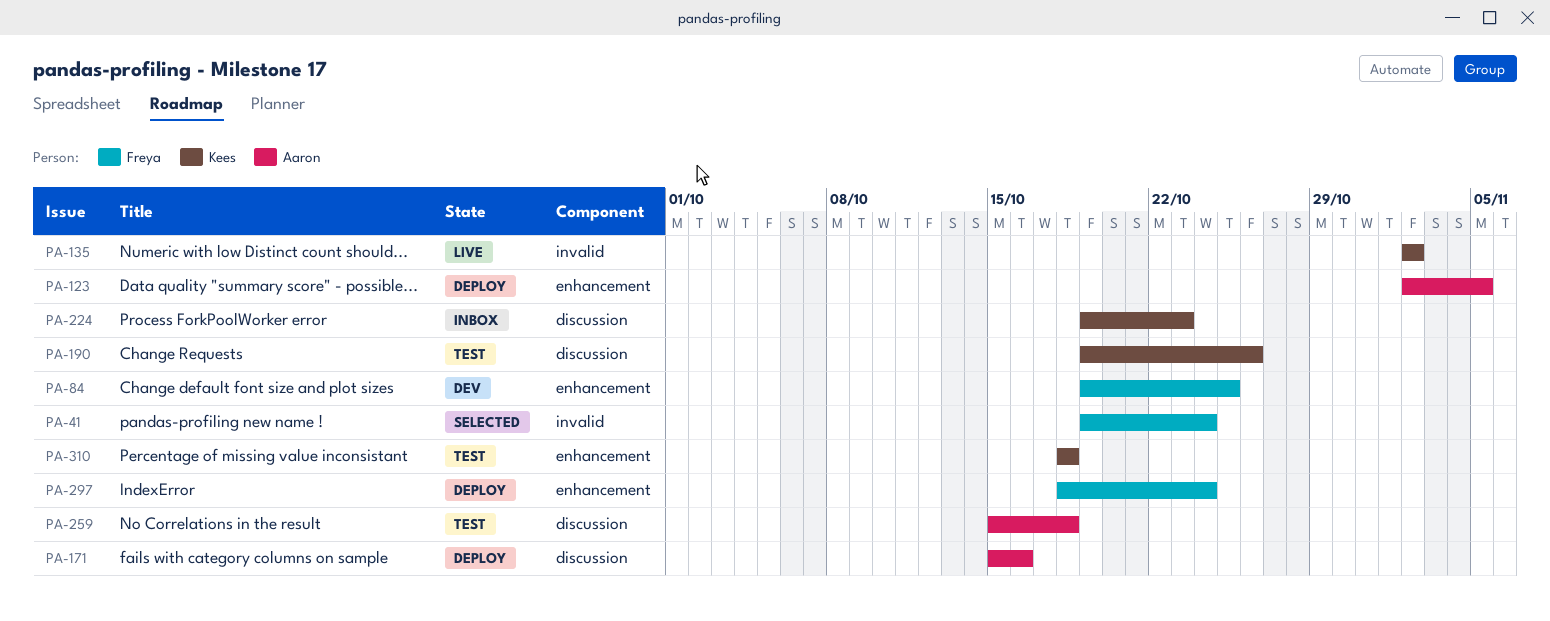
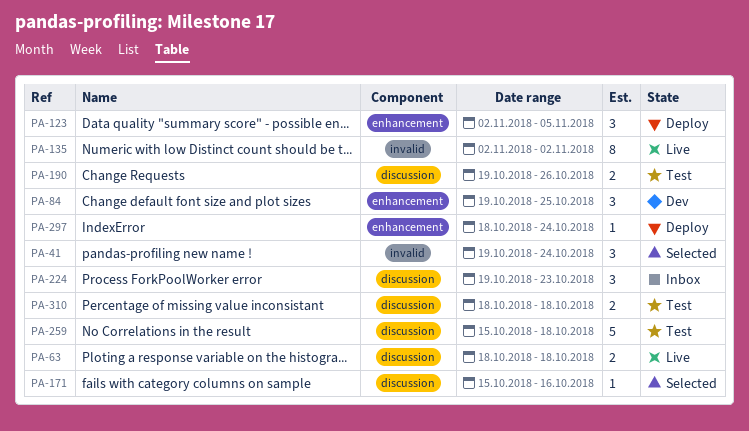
PA-63: none -> present
PA-171, status: Deploy -> Selected
PA-310, label: enhancement -> discussion

